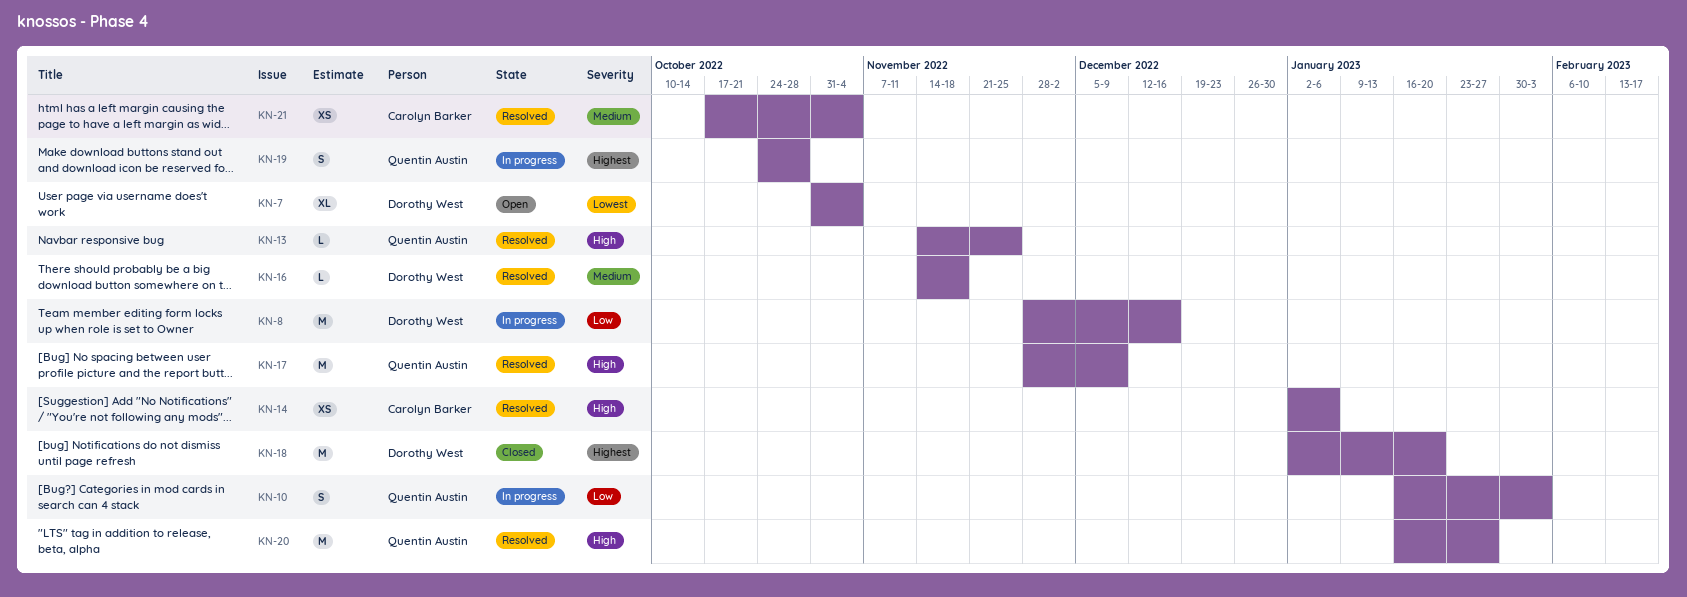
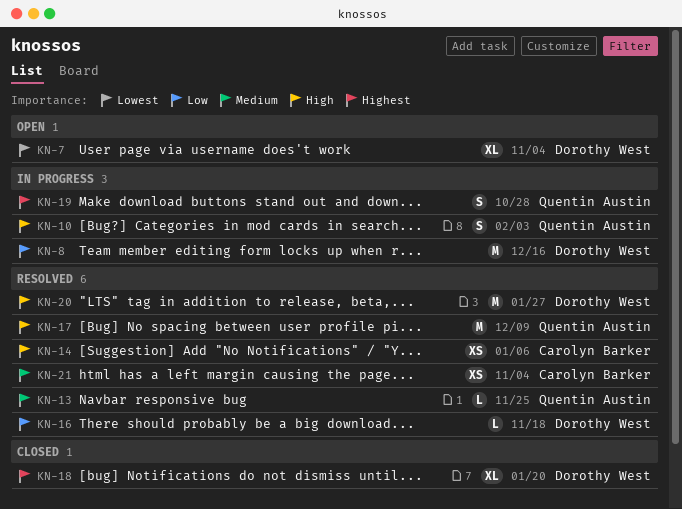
KN-10, priority: Low -> High
KN-13, priority: High -> Medium
KN-16, priority: Medium -> Low
KN-18, estimate: M -> XL
KN-20, owner: Quentin Austin -> Dorothy West

